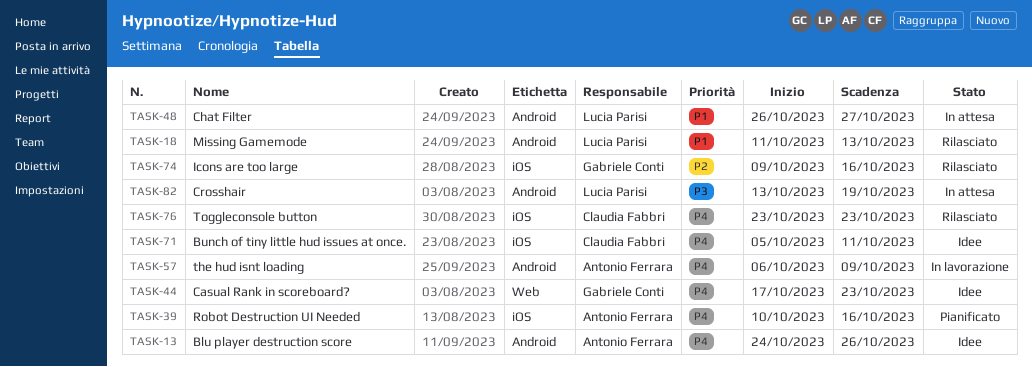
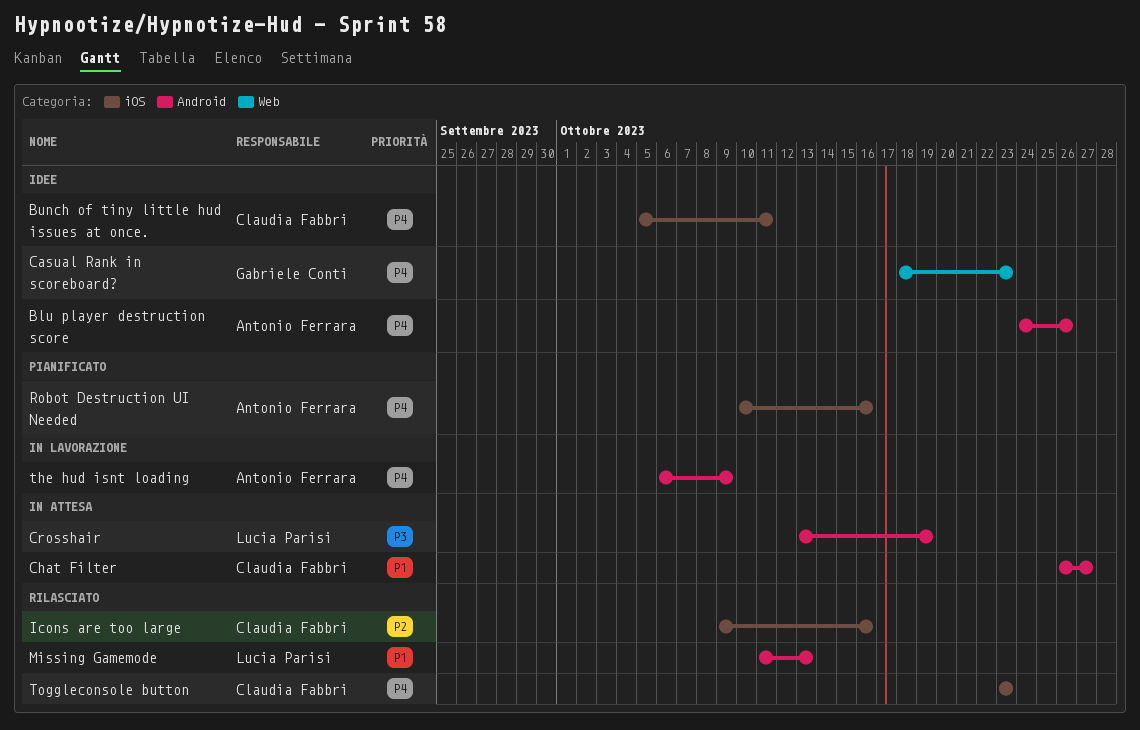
Casual Rank in scoreboard?, start: Oct 17 -> Oct 18
Chat Filter, owner: Lucia Parisi -> Claudia Fabbri
Icons are too large, owner: Gabriele Conti -> Claudia Fabbri

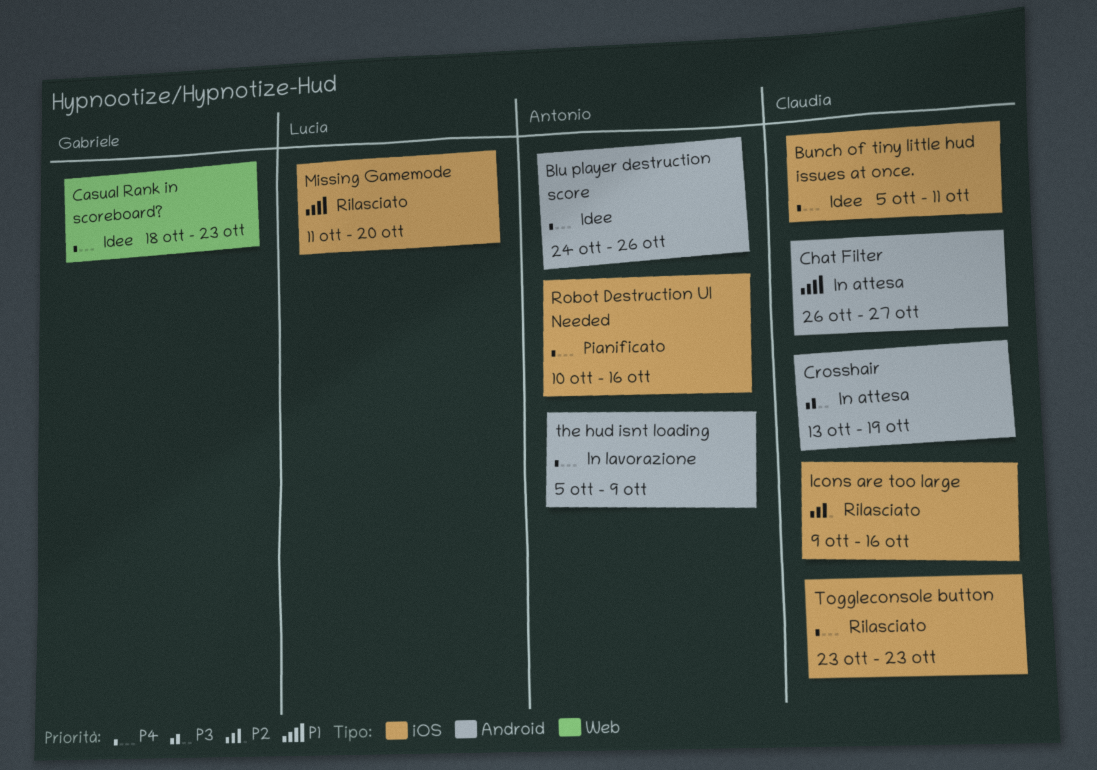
Crosshair, owner: Lucia Parisi -> Claudia Fabbri
Missing Gamemode, label: Android -> iOS
Missing Gamemode, due: Oct 13 -> Oct 20
the hud isnt loading, start: Oct 6 -> Oct 5

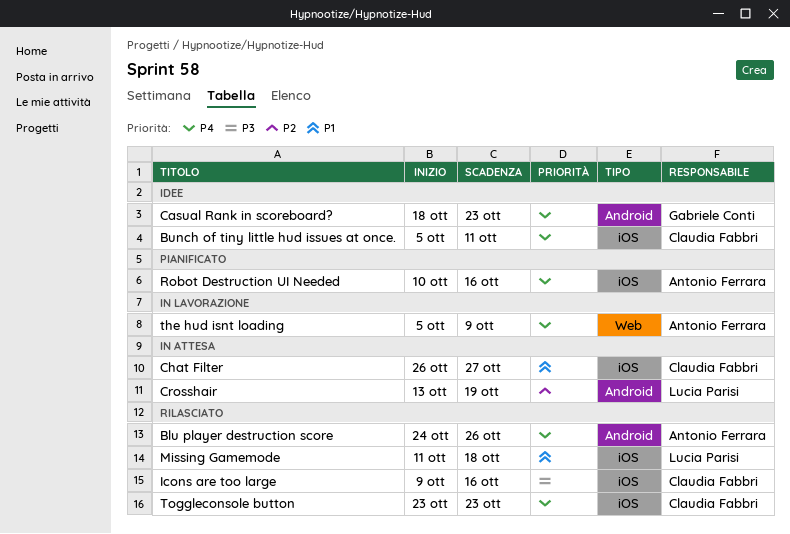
Blu player destruction score, status: Idee -> Rilasciato
Casual Rank in scoreboard?, label: Web -> Android
Chat Filter, label: Android -> iOS
Crosshair, owner: Claudia Fabbri -> Lucia Parisi
Crosshair, priority: P3 -> P2
Icons are too large, priority: P2 -> P3
Missing Gamemode, due: Oct 20 -> Oct 18
the hud isnt loading, label: Android -> Web

